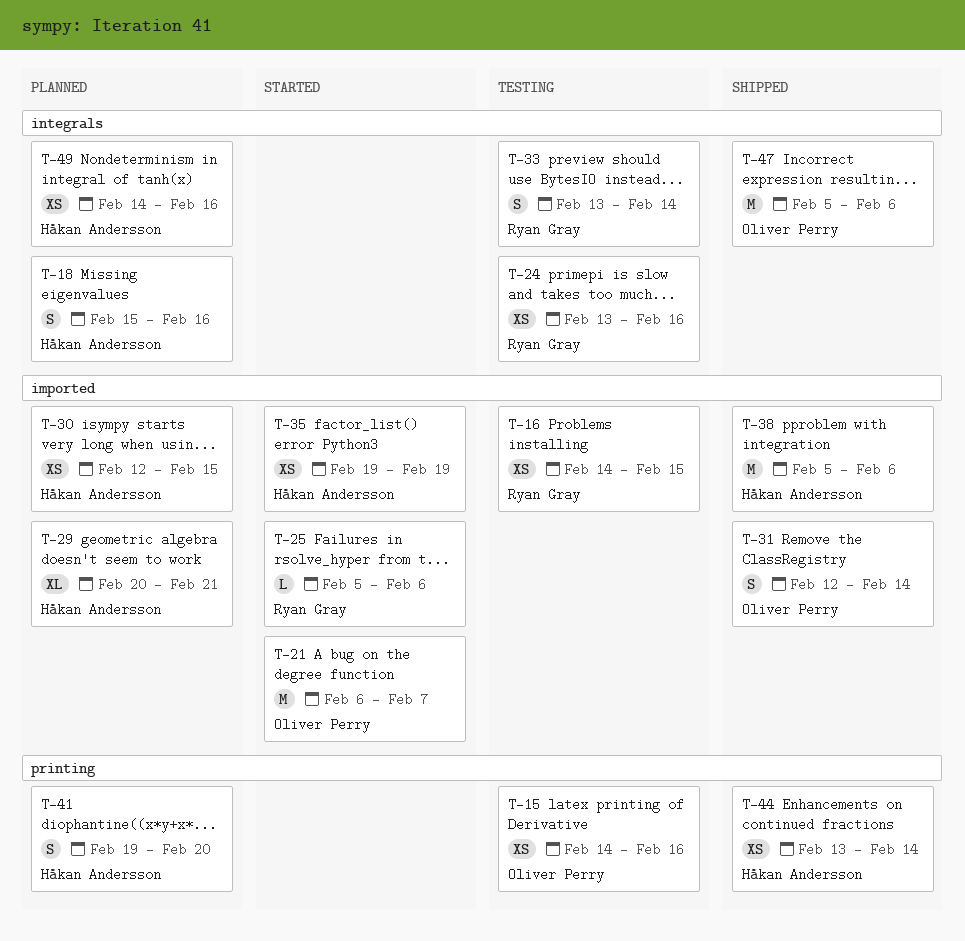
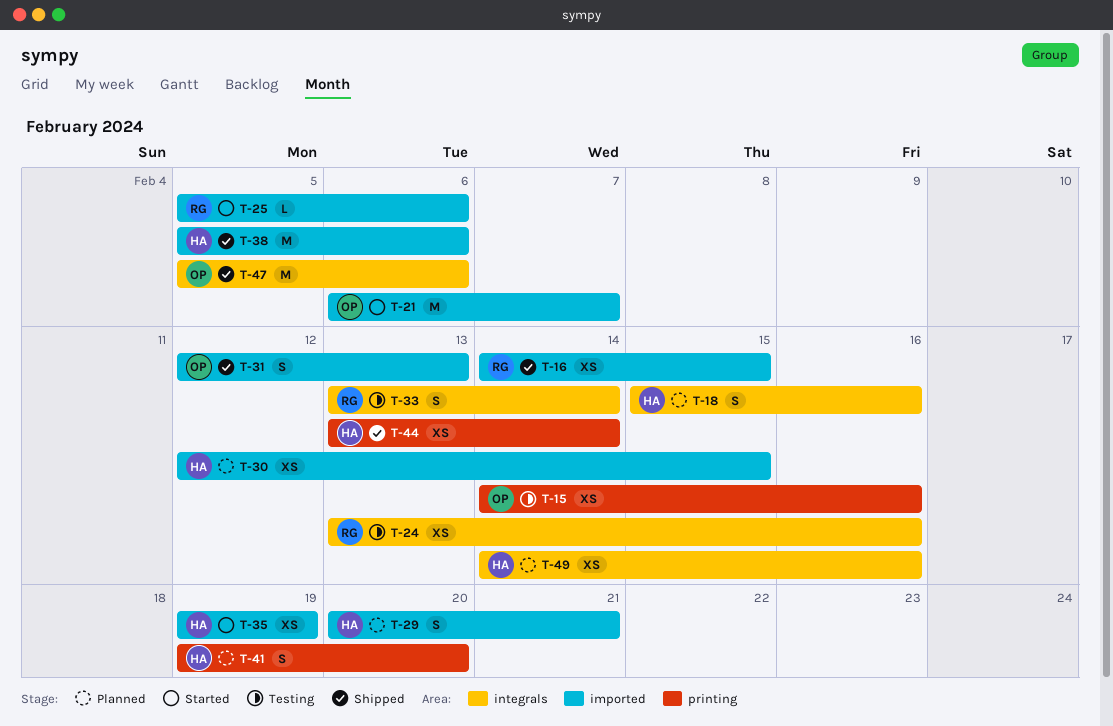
T-16, status: Testing -> Shipped
T-29, estimate: XL -> S
T-31, due: Feb 14 -> Feb 13

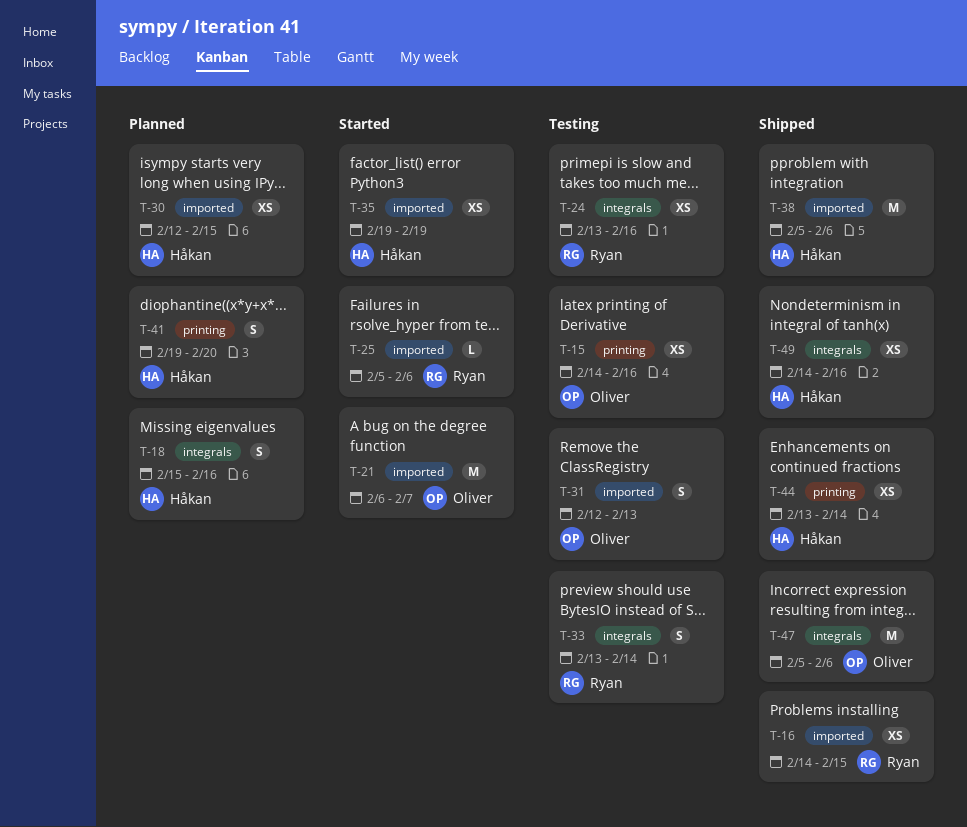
T-29: present -> none
T-31, status: Shipped -> Testing
T-49, status: Planned -> Shipped

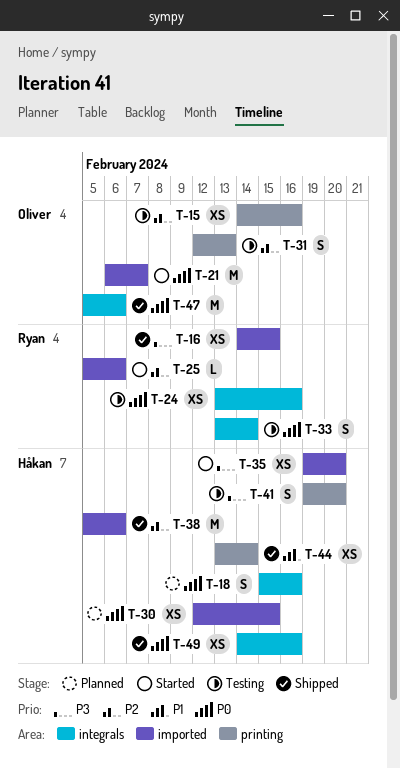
T-31, label: imported -> printing
T-35, due: Feb 19 -> Feb 20
T-41, status: Planned -> Testing

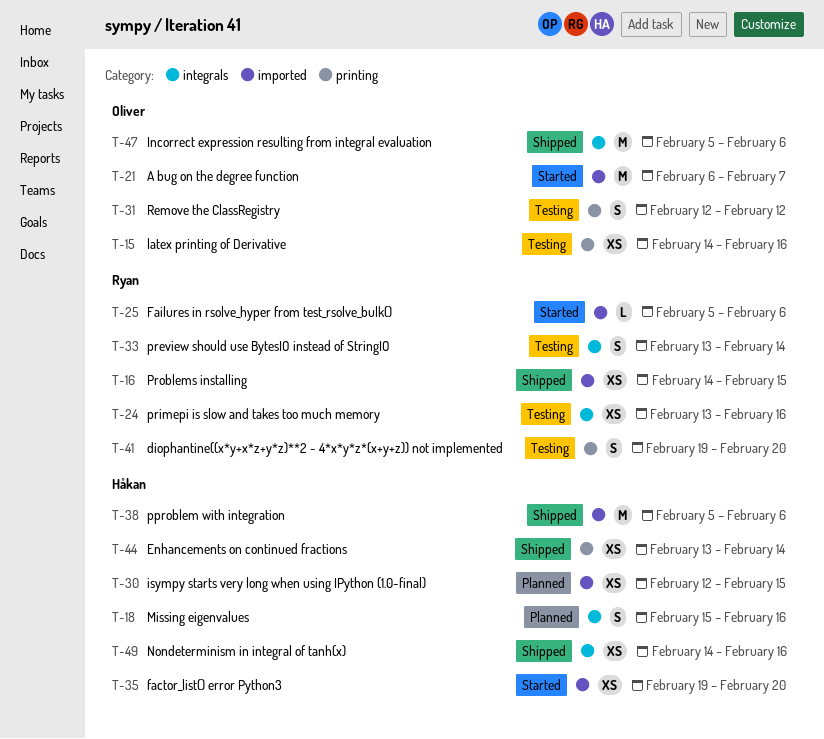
T-31, due: Feb 13 -> Feb 12
T-41, owner: Håkan -> Ryan

